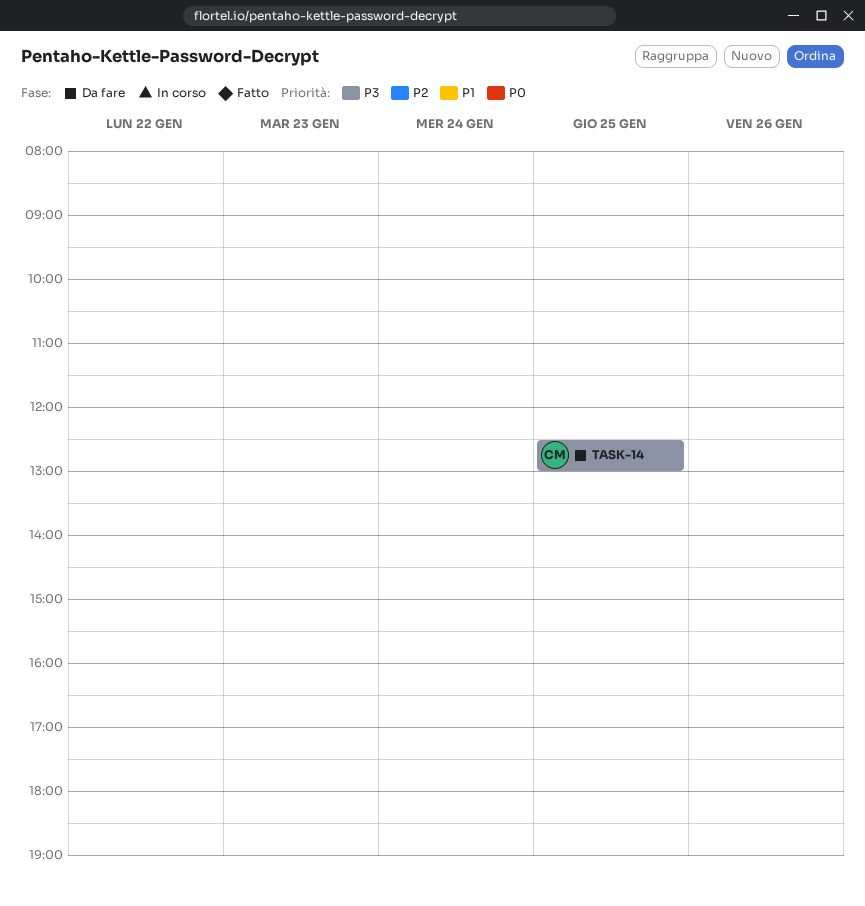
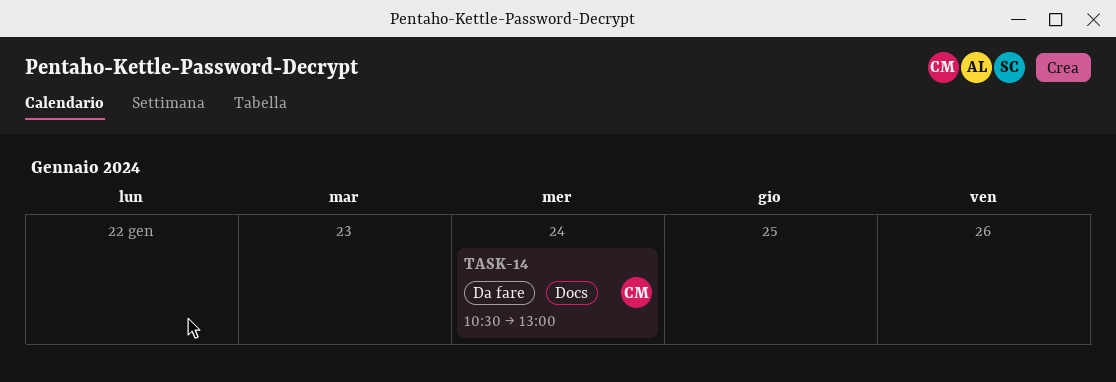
TASK-14, day: Jan 25 -> Jan 24
TASK-14, begins: 12:30 -> 10:30

